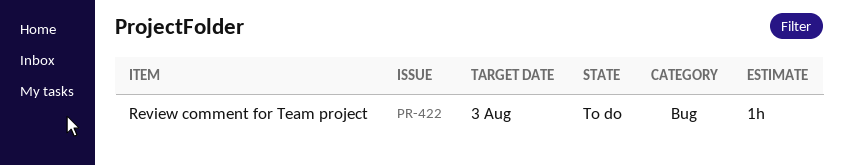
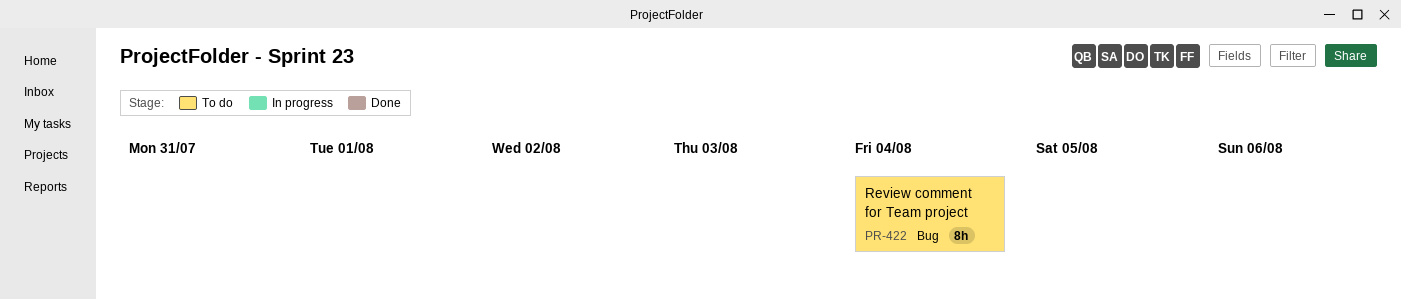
PR-422, estimate: 1h -> 8h
PR-422, due: Aug 3 -> Aug 4

